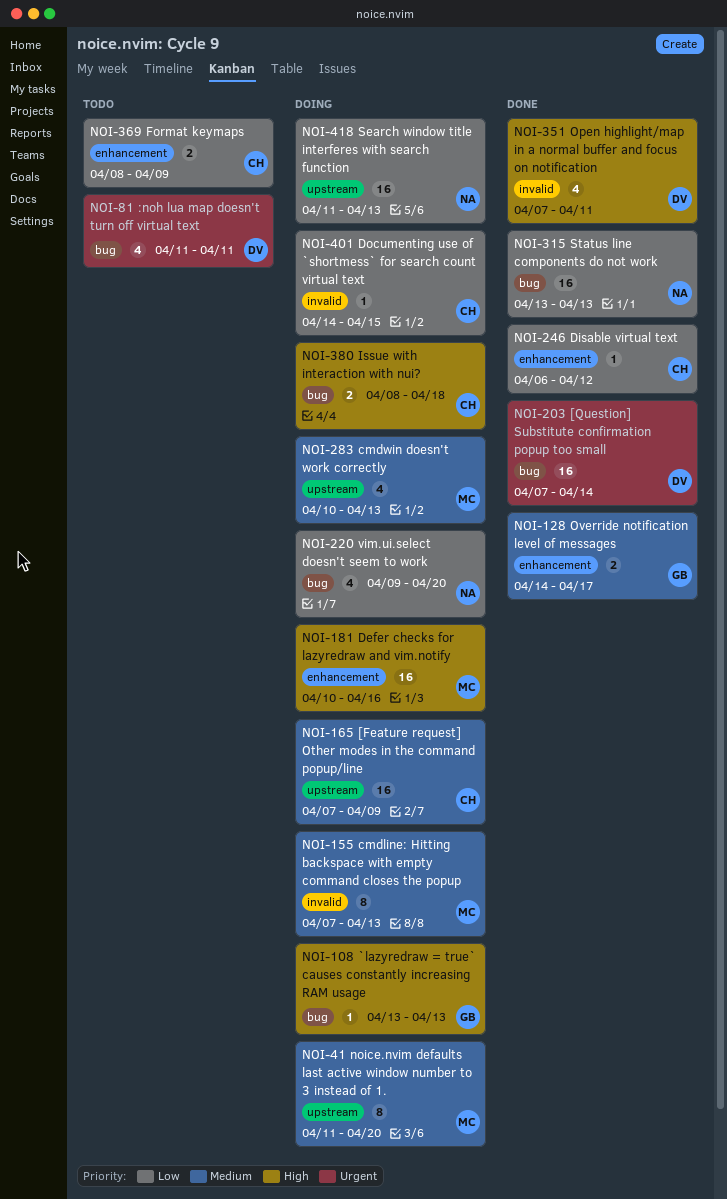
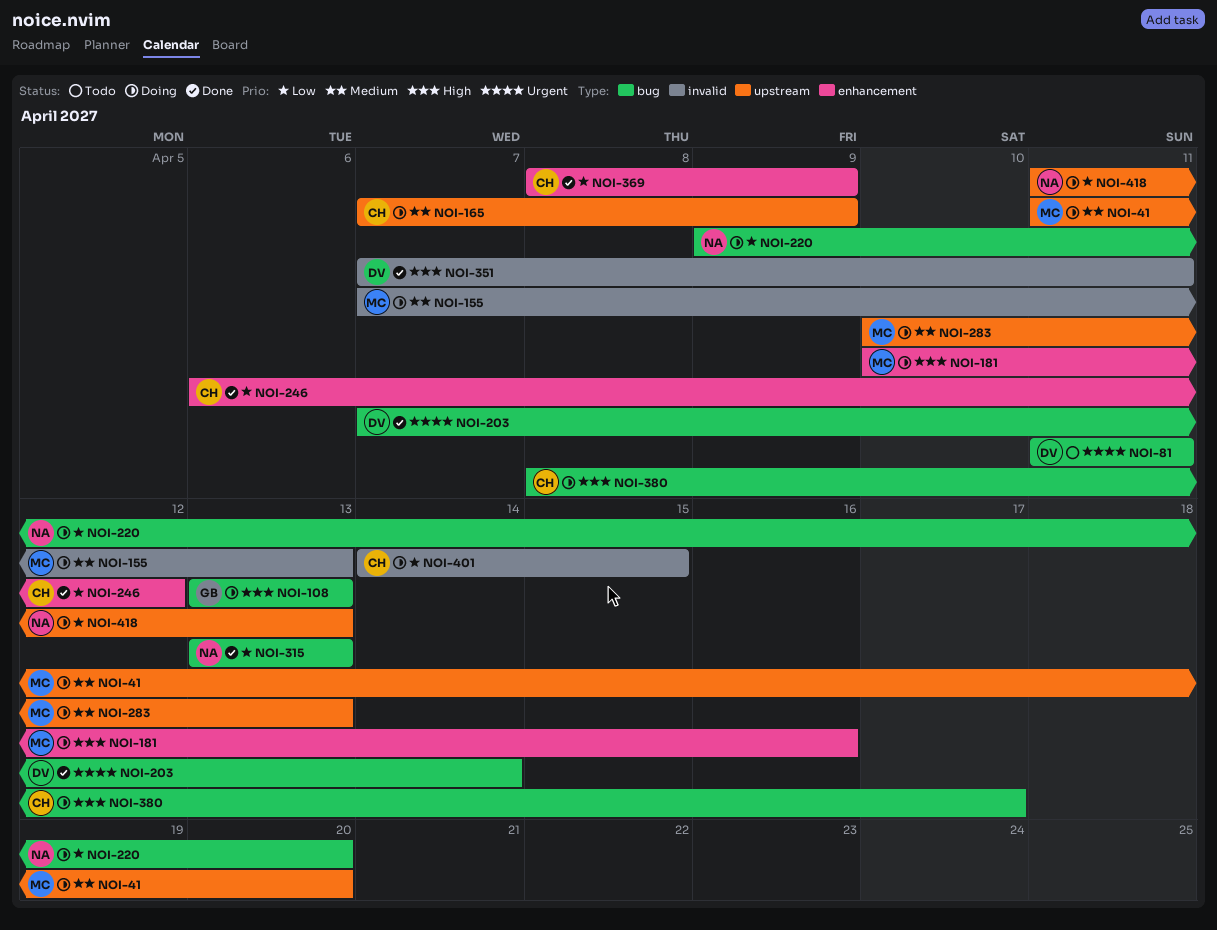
NOI-128: present -> none
NOI-369, status: Todo -> Done
NOI-380, due: Apr 18 -> Apr 17

